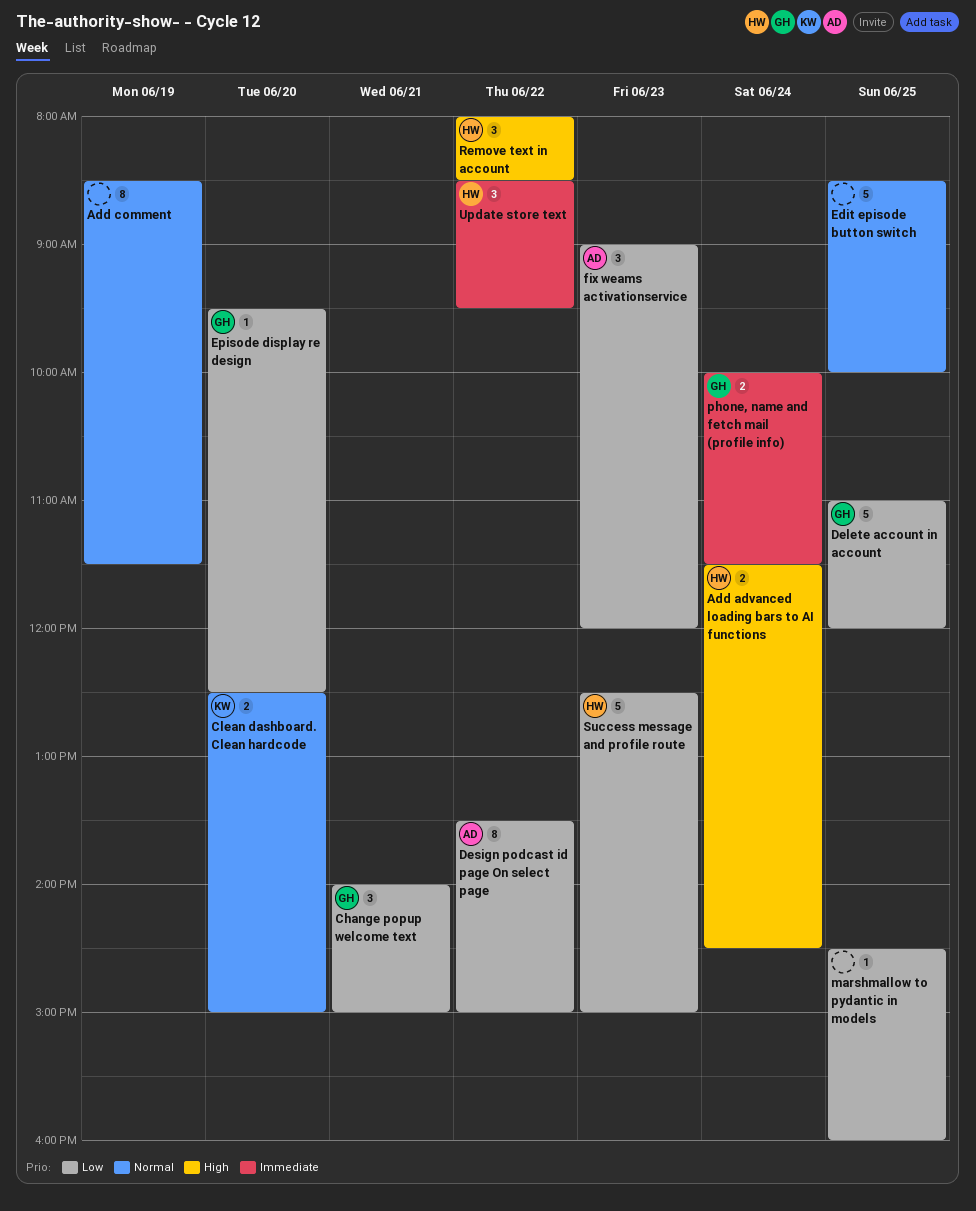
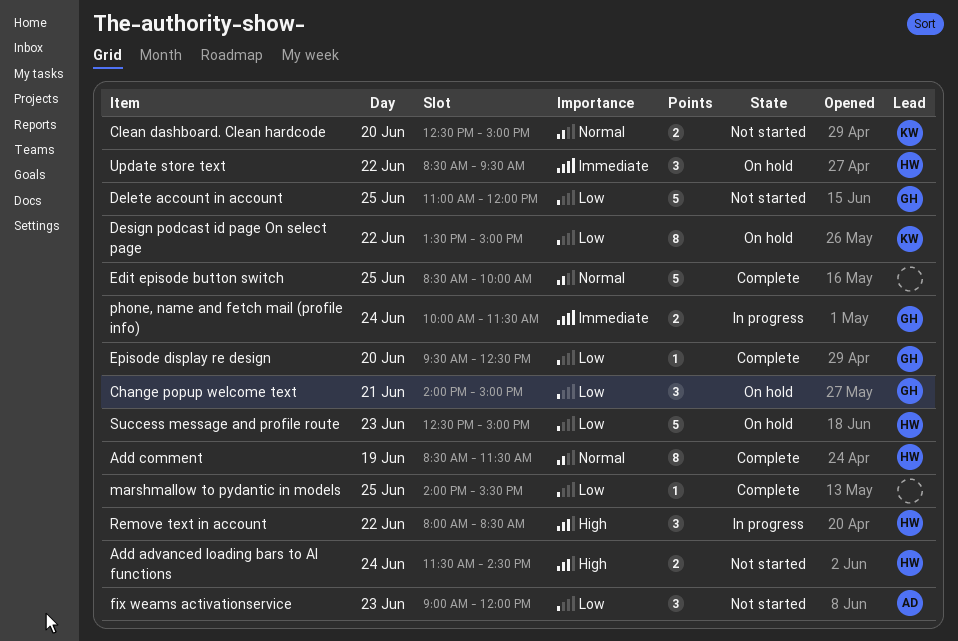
Add comment, owner: none -> HW
Design podcast id page On select page, owner: AD -> KW
marshmallow to pydantic in models, begins: 14:30 -> 14:00
marshmallow to pydantic in models, ends: 16:00 -> 15:30

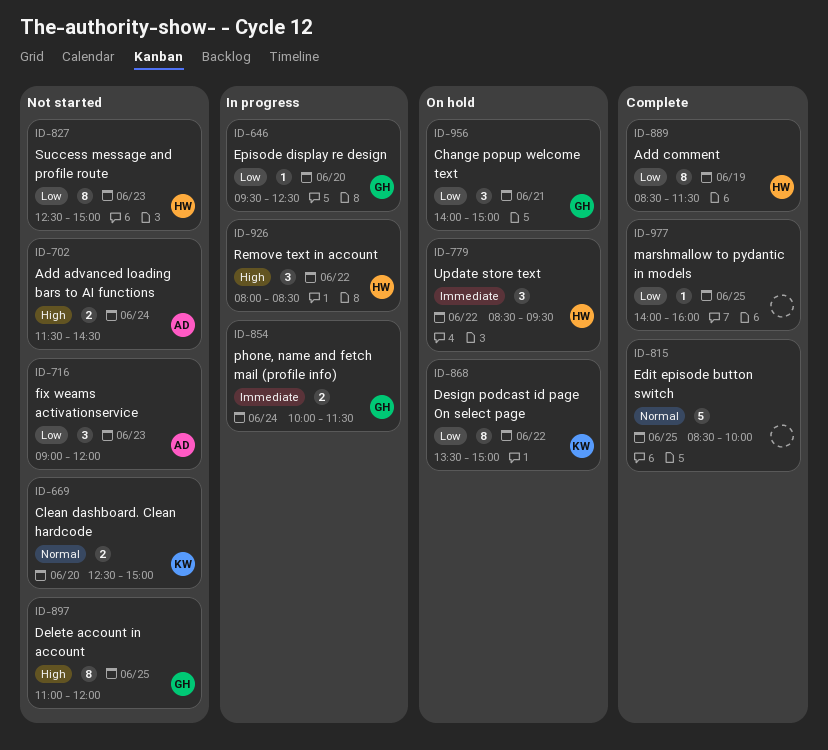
Add advanced loading bars to AI functions, owner: HW -> AD
Add comment, priority: Normal -> Low
Delete account in account, priority: Low -> High
Delete account in account, estimate: 5 -> 8
Episode display re design, status: Complete -> In progress
marshmallow to pydantic in models, ends: 15:30 -> 16:00
Success message and profile route, status: On hold -> Not started
Success message and profile route, estimate: 5 -> 8

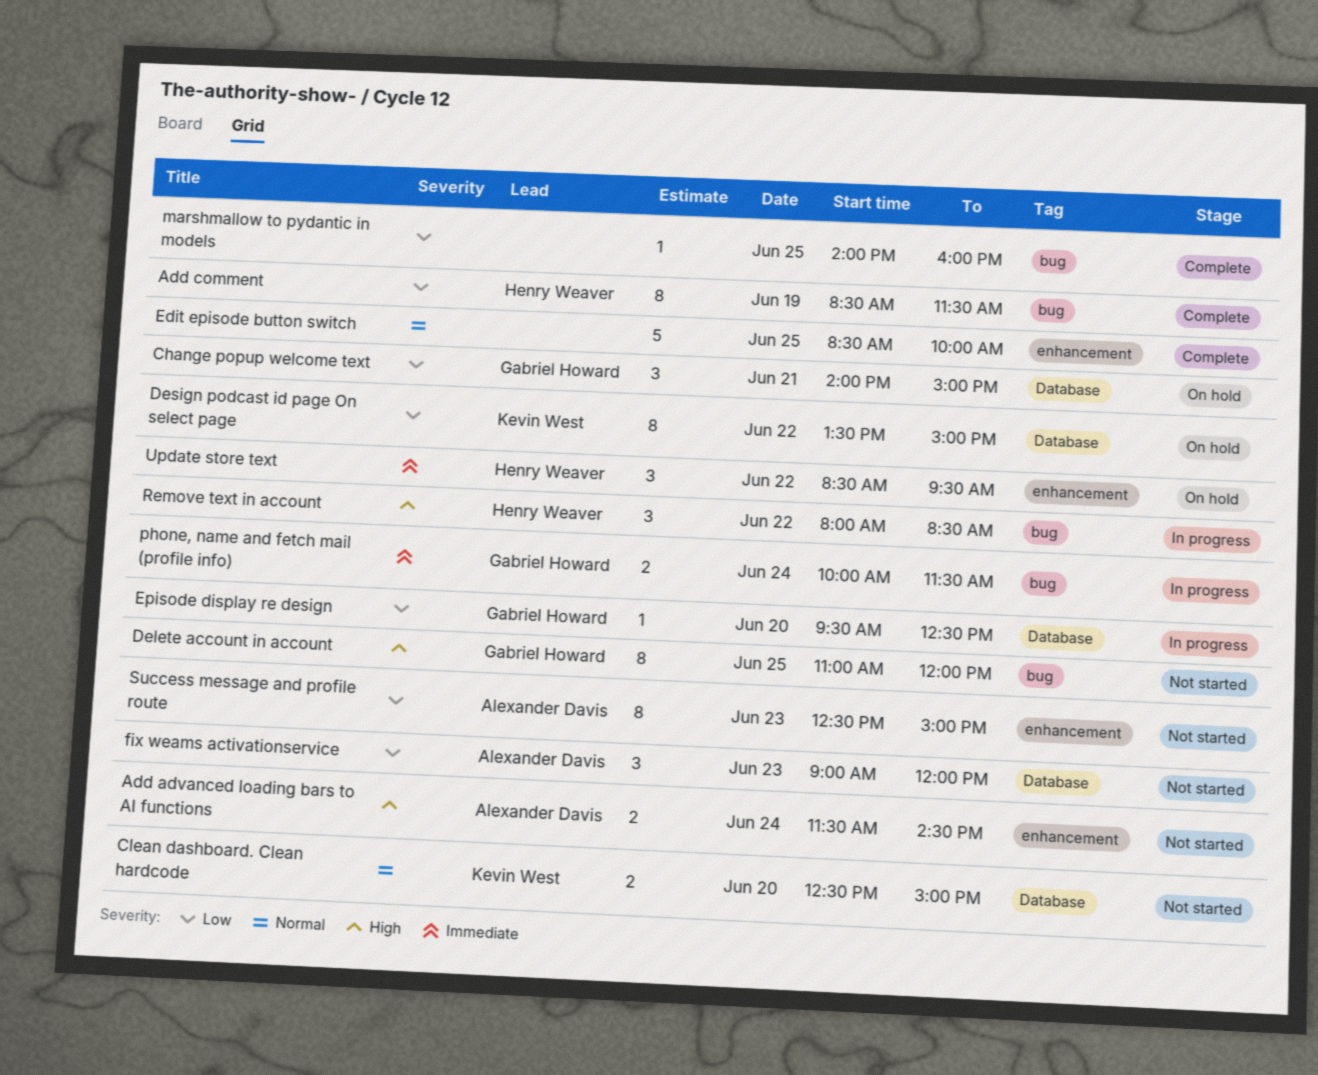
Success message and profile route, owner: Henry Weaver -> Alexander Davis

